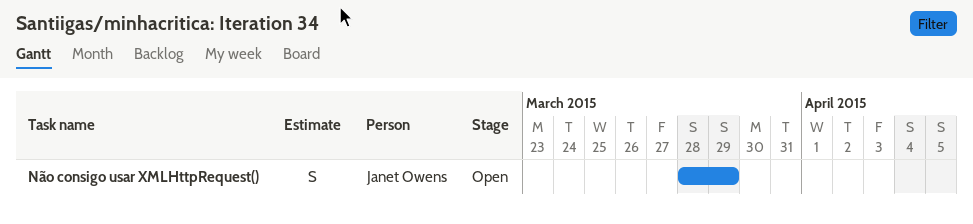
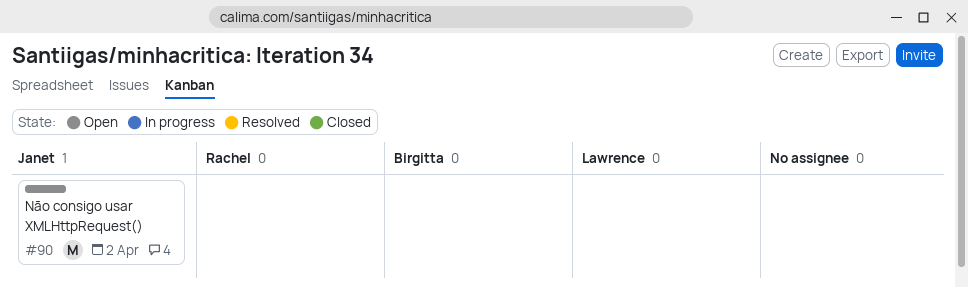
Não consigo usar XMLHttpRequest(), estimate: S -> M
Não consigo usar XMLHttpRequest(), due: Mar 29 -> Apr 2

